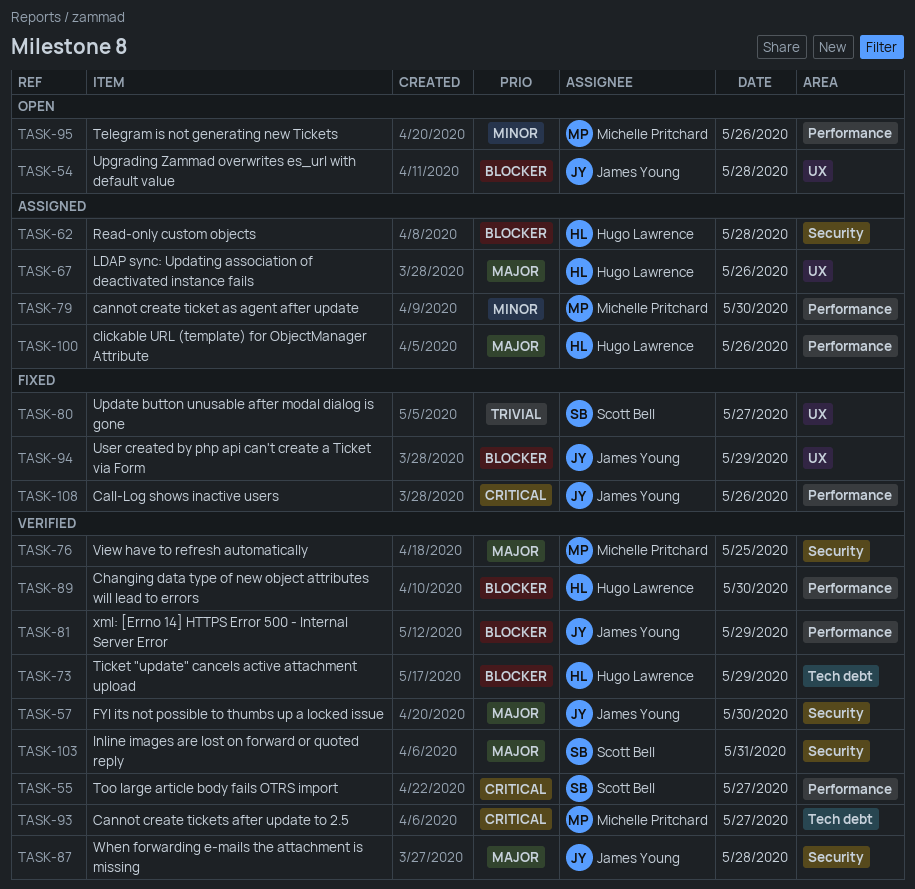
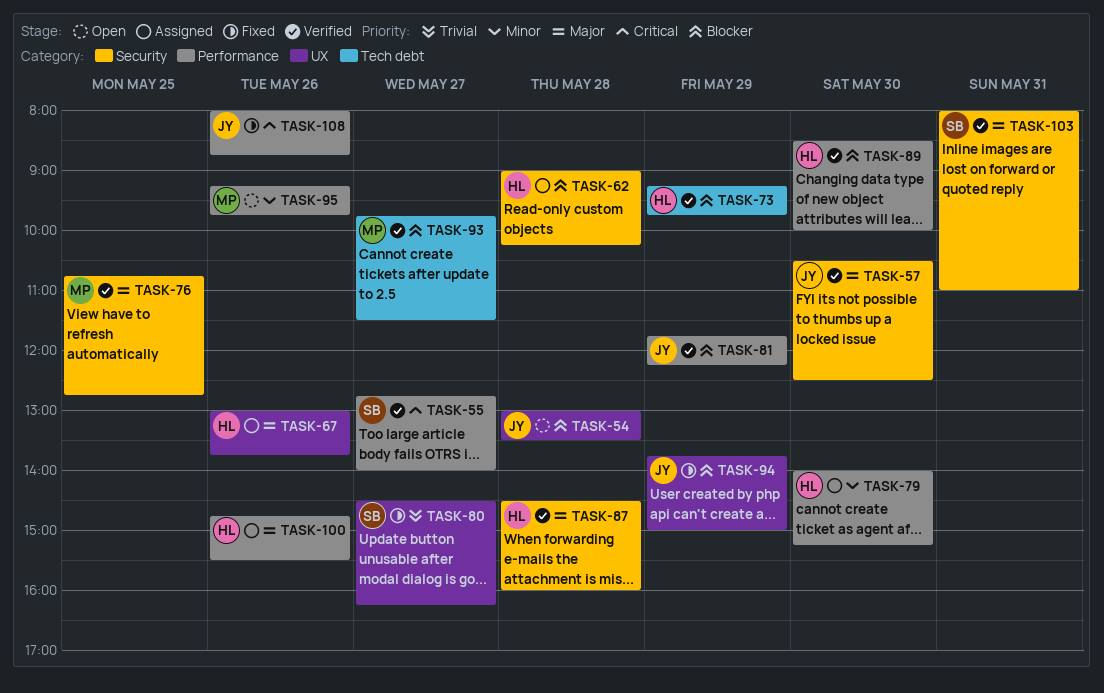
TASK-79, owner: Michelle Pritchard -> Hugo Lawrence
TASK-87, owner: James Young -> Hugo Lawrence
TASK-93, priority: Critical -> Blocker

